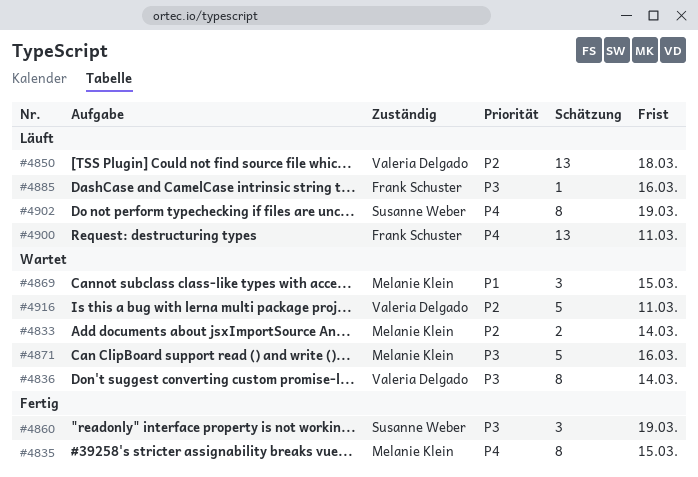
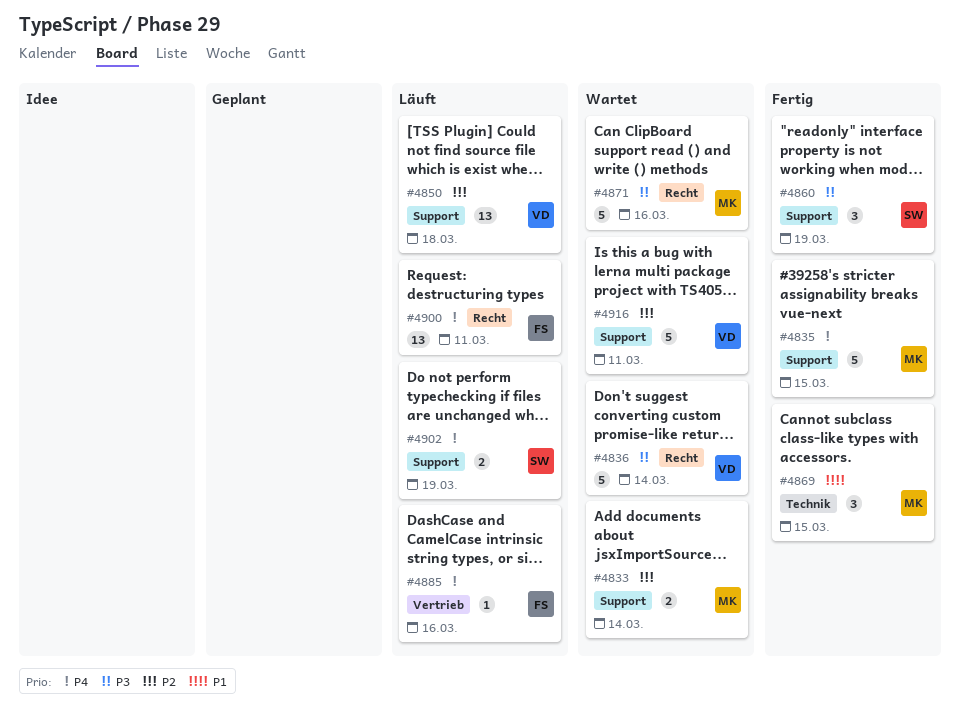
#4835, estimate: 8 -> 5
#4836, estimate: 8 -> 5
#4869, status: Wartet -> Fertig
#4885, priority: P3 -> P4
#4902, estimate: 8 -> 2

